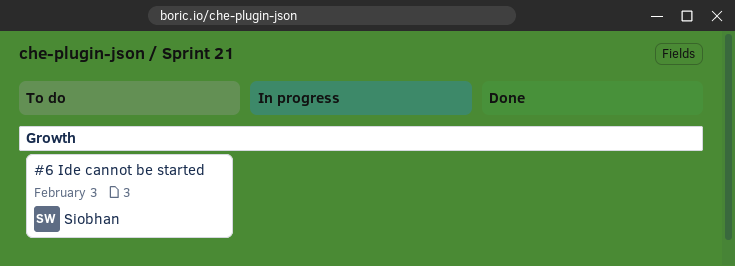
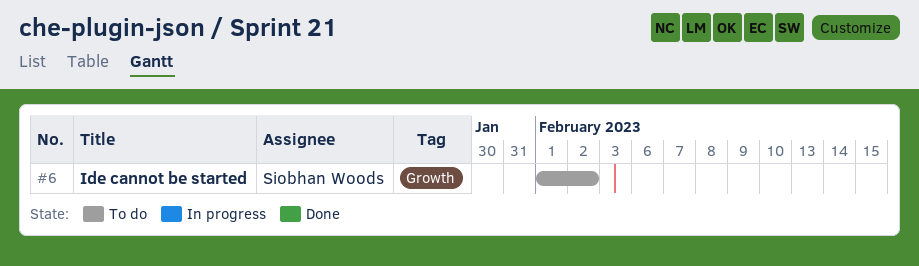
#6, due: Feb 3 -> Feb 2

